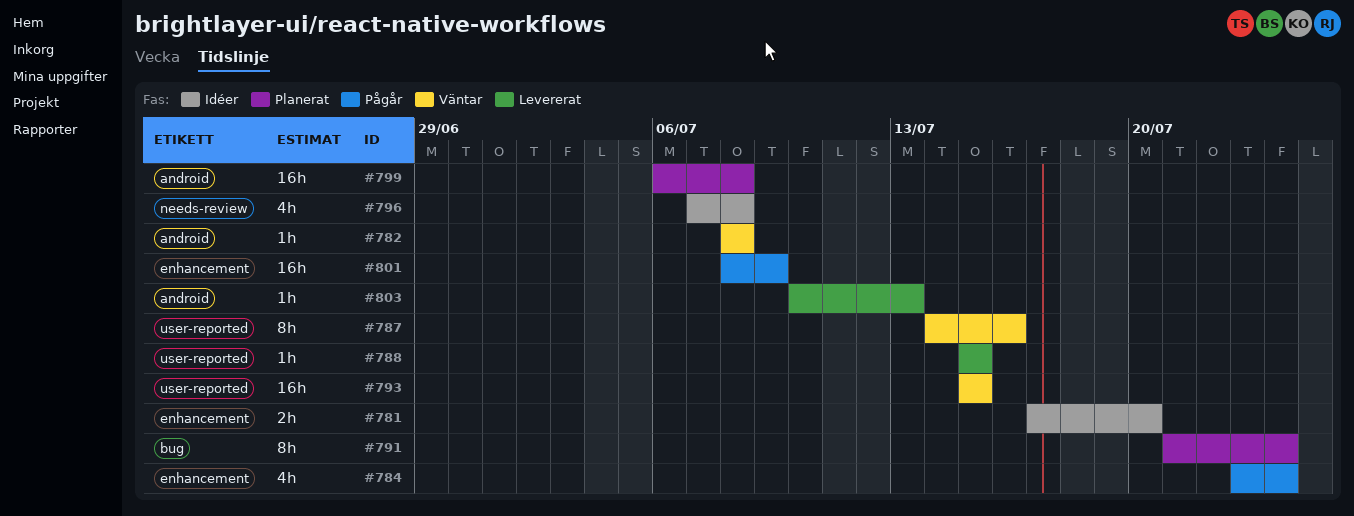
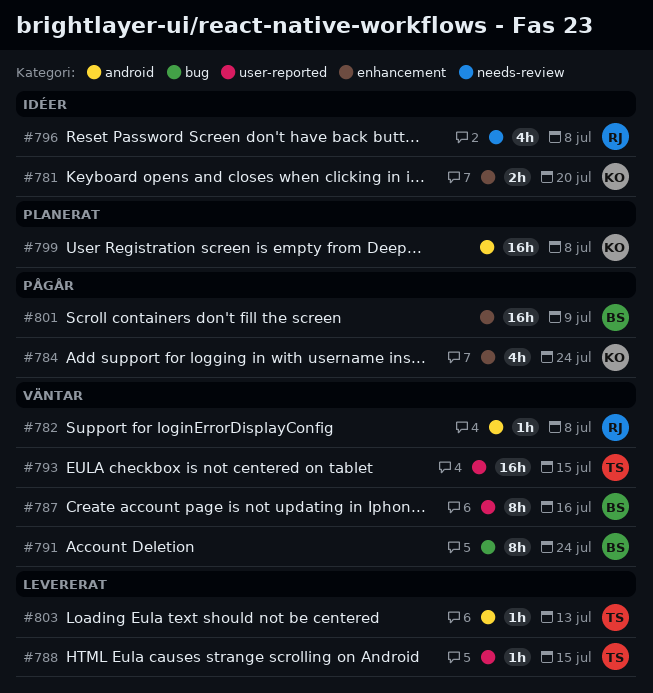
#791, status: Planerat -> Väntar

